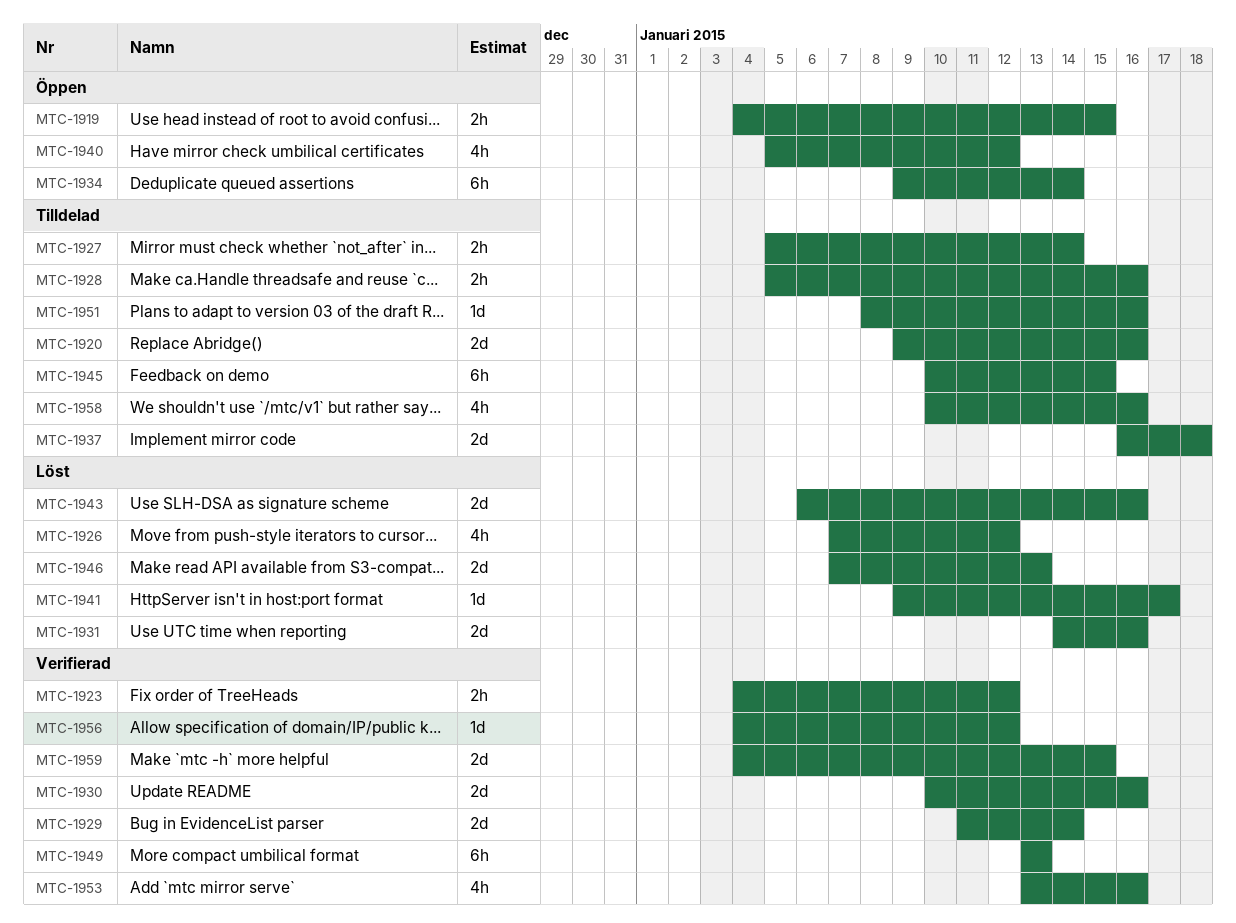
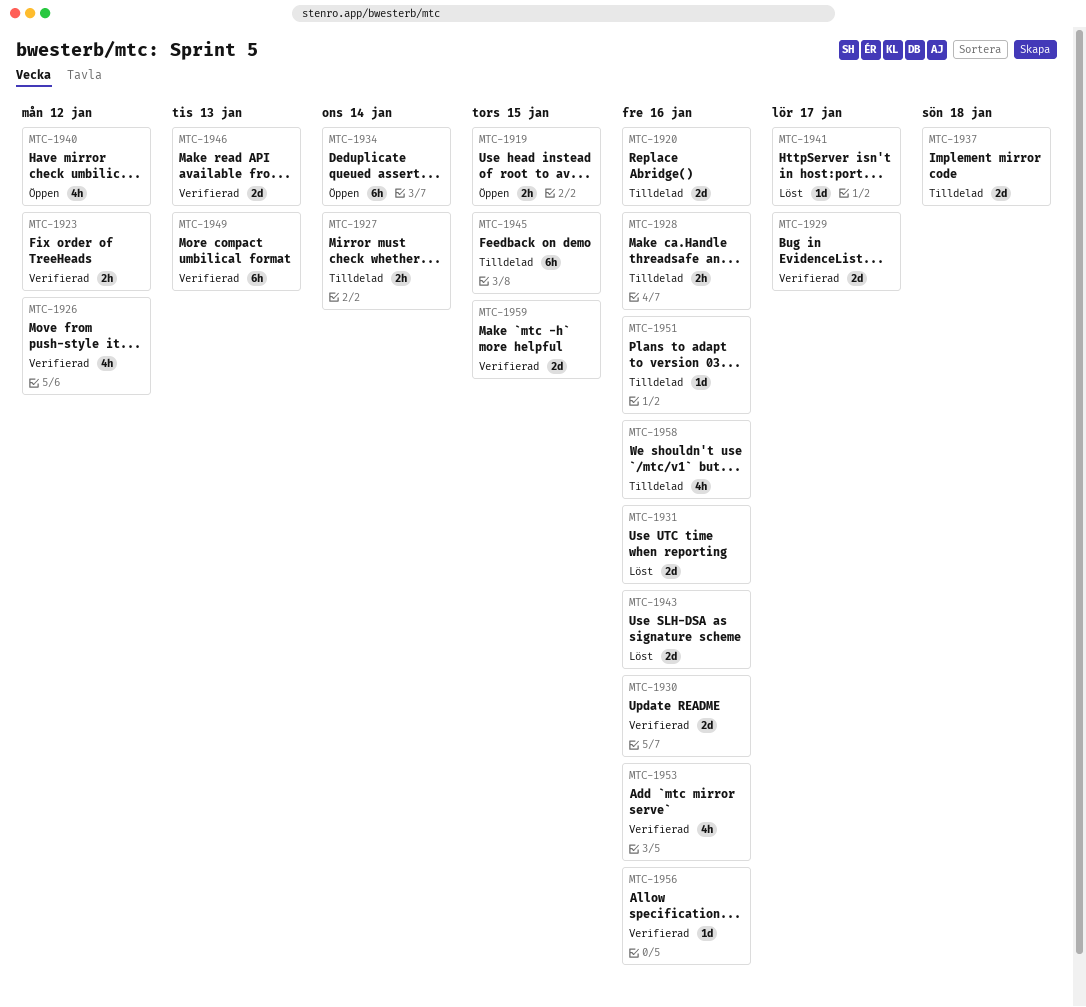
MTC-1926, status: Löst -> Verifierad
MTC-1929, due: Jan 14 -> Jan 17
MTC-1946, status: Löst -> Verifierad
MTC-1956, due: Jan 12 -> Jan 16

